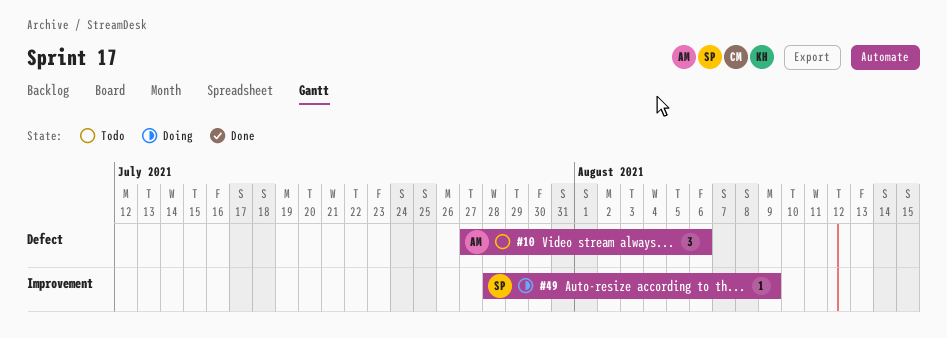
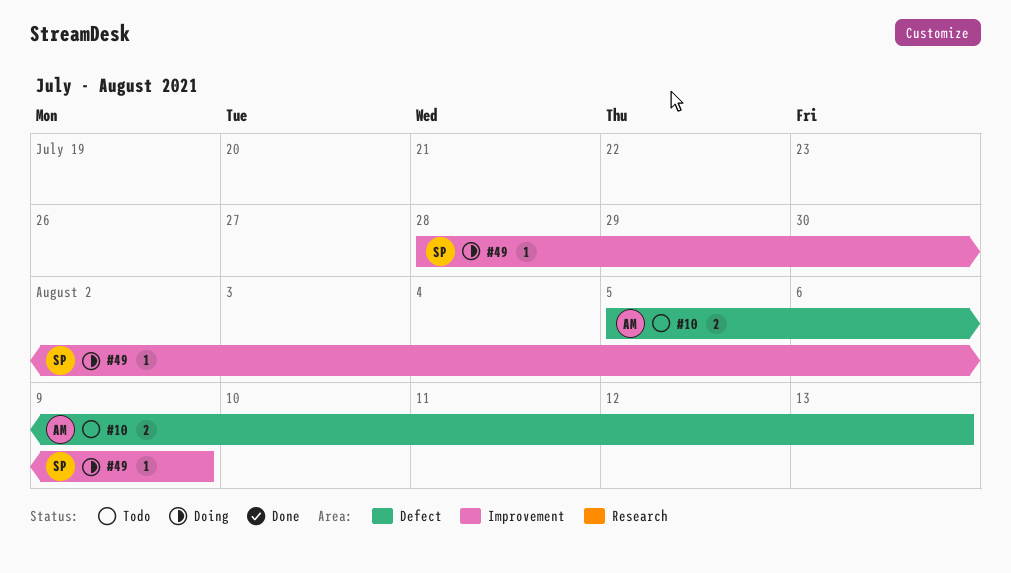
#10, estimate: 3 -> 2
#10, start: Jul 27 -> Aug 5
#10, due: Aug 6 -> Aug 13

